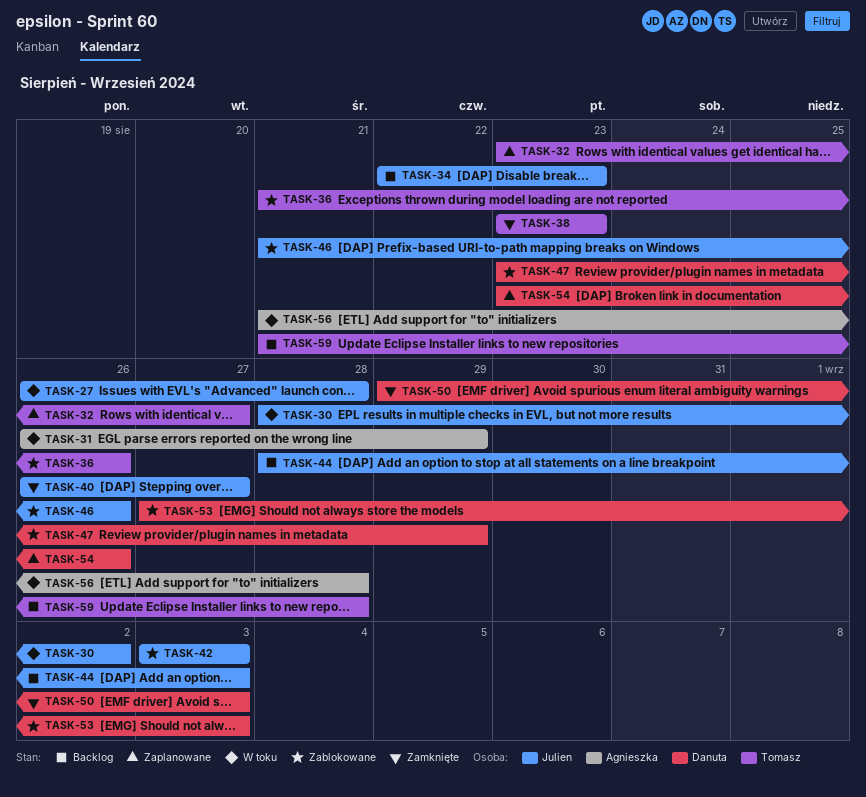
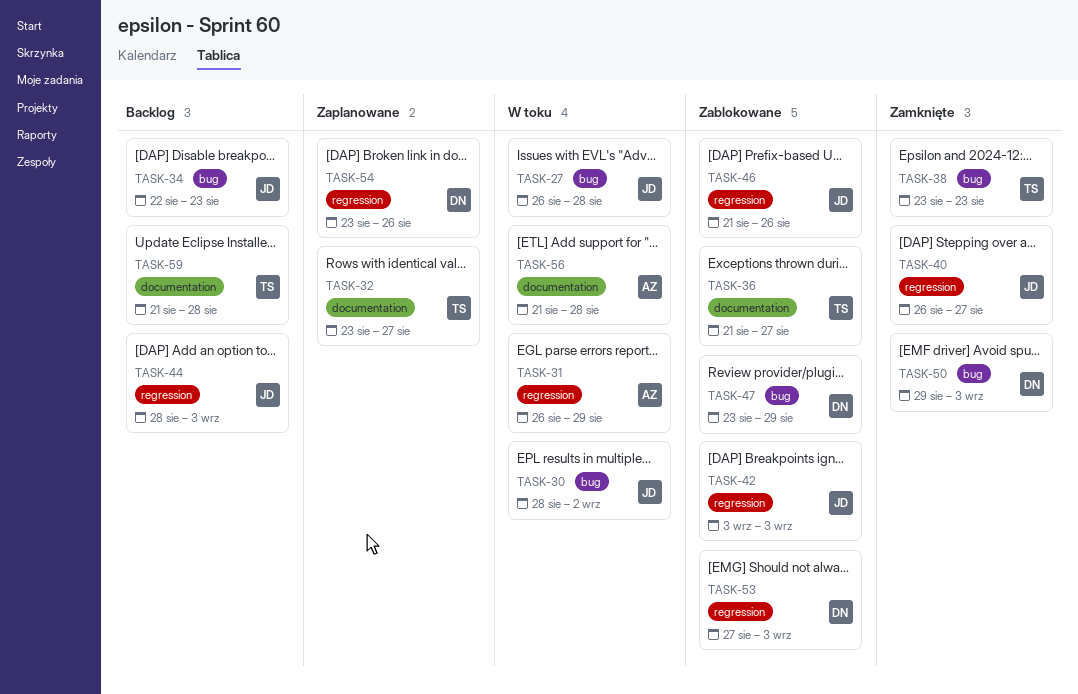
TASK-36, due: Aug 26 -> Aug 27

